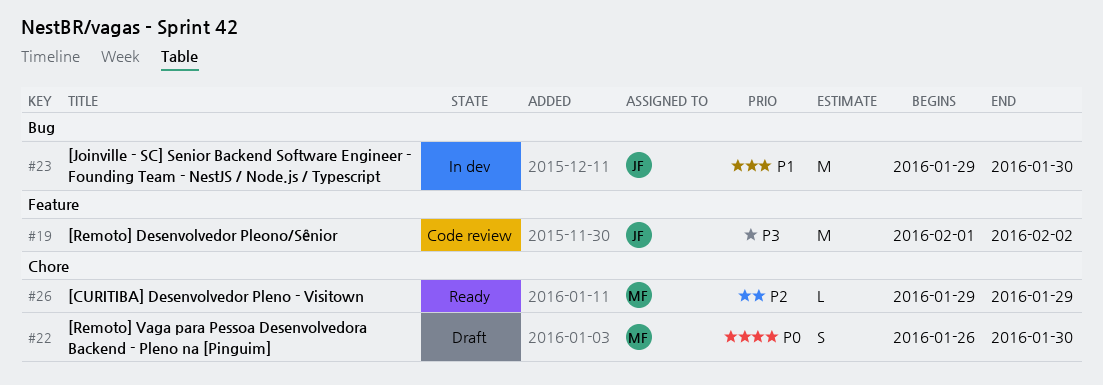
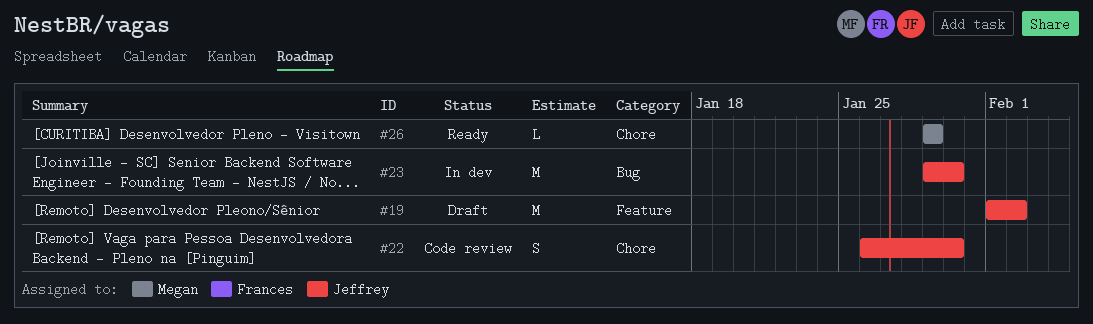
#19, status: Code review -> Draft
#22, status: Draft -> Code review
#22, owner: Megan -> Jeffrey

